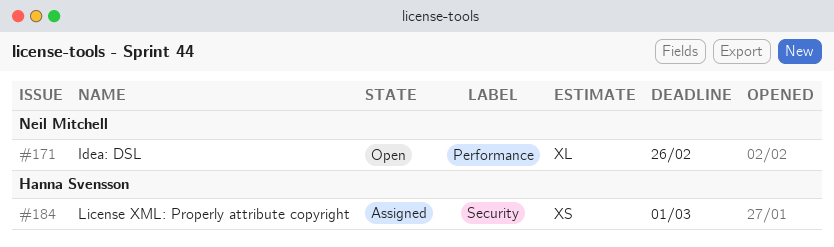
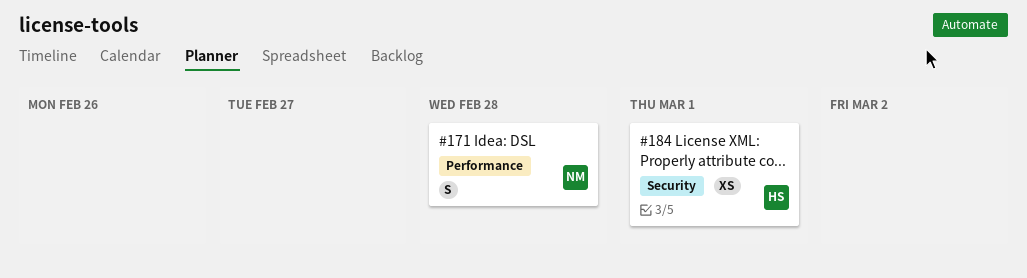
#171, estimate: XL -> S
#171, due: Feb 26 -> Feb 28

